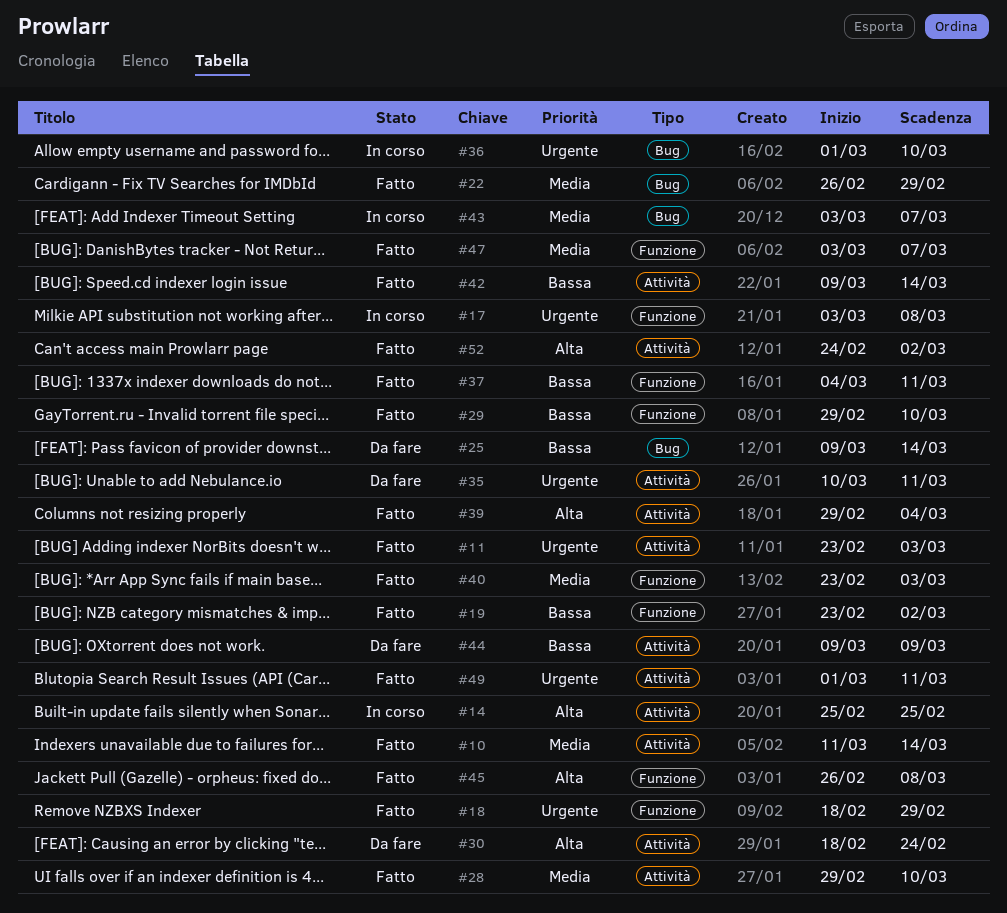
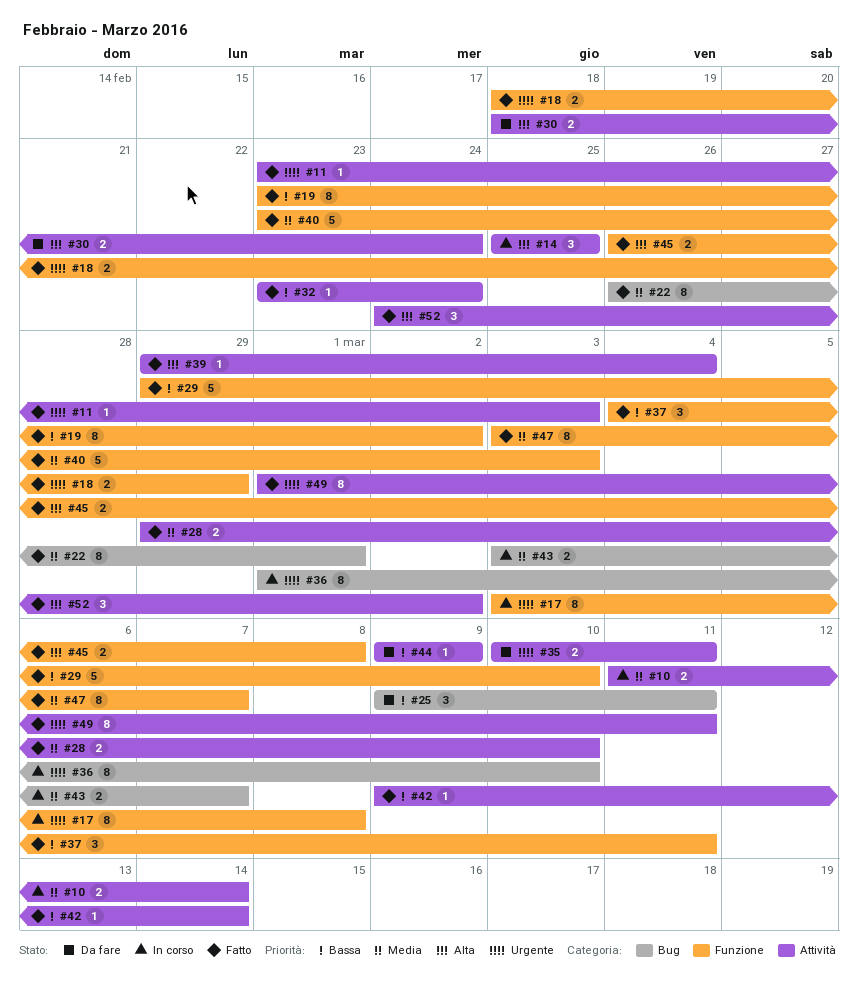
#10, status: Fatto -> In corso
#22, due: Feb 29 -> Mar 1
#25, due: Mar 14 -> Mar 11
#32: none -> present

